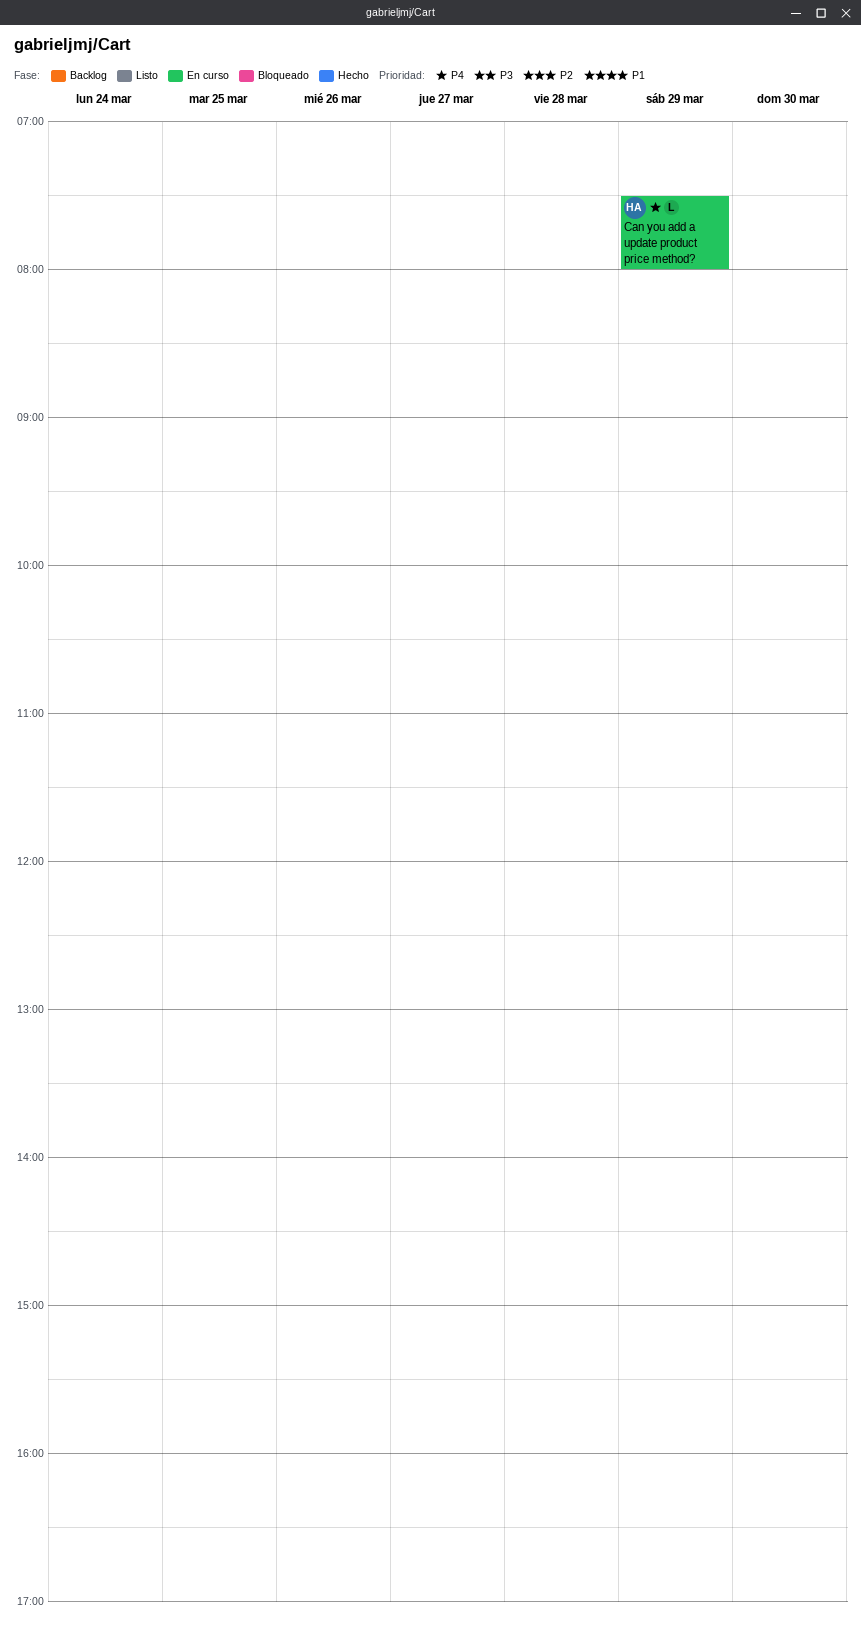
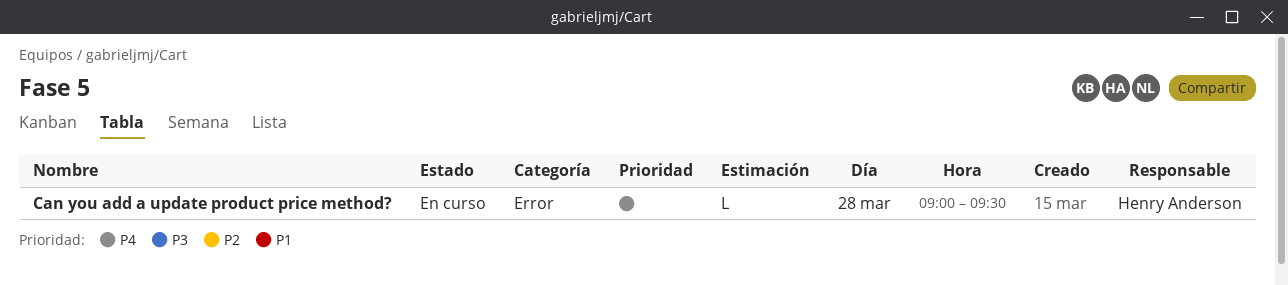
Can you add a update product price method?, day: Mar 29 -> Mar 28
Can you add a update product price method?, begins: 07:30 -> 09:00
Can you add a update product price method?, ends: 08:00 -> 09:30

